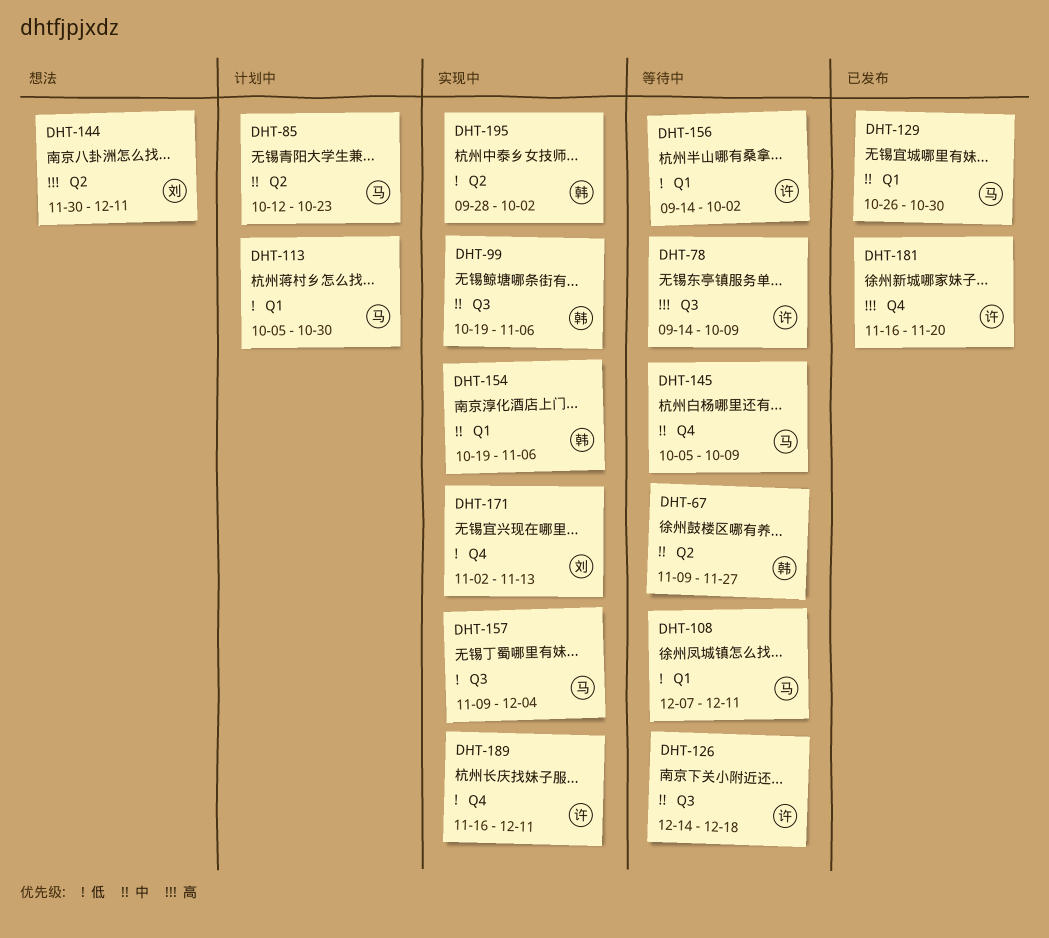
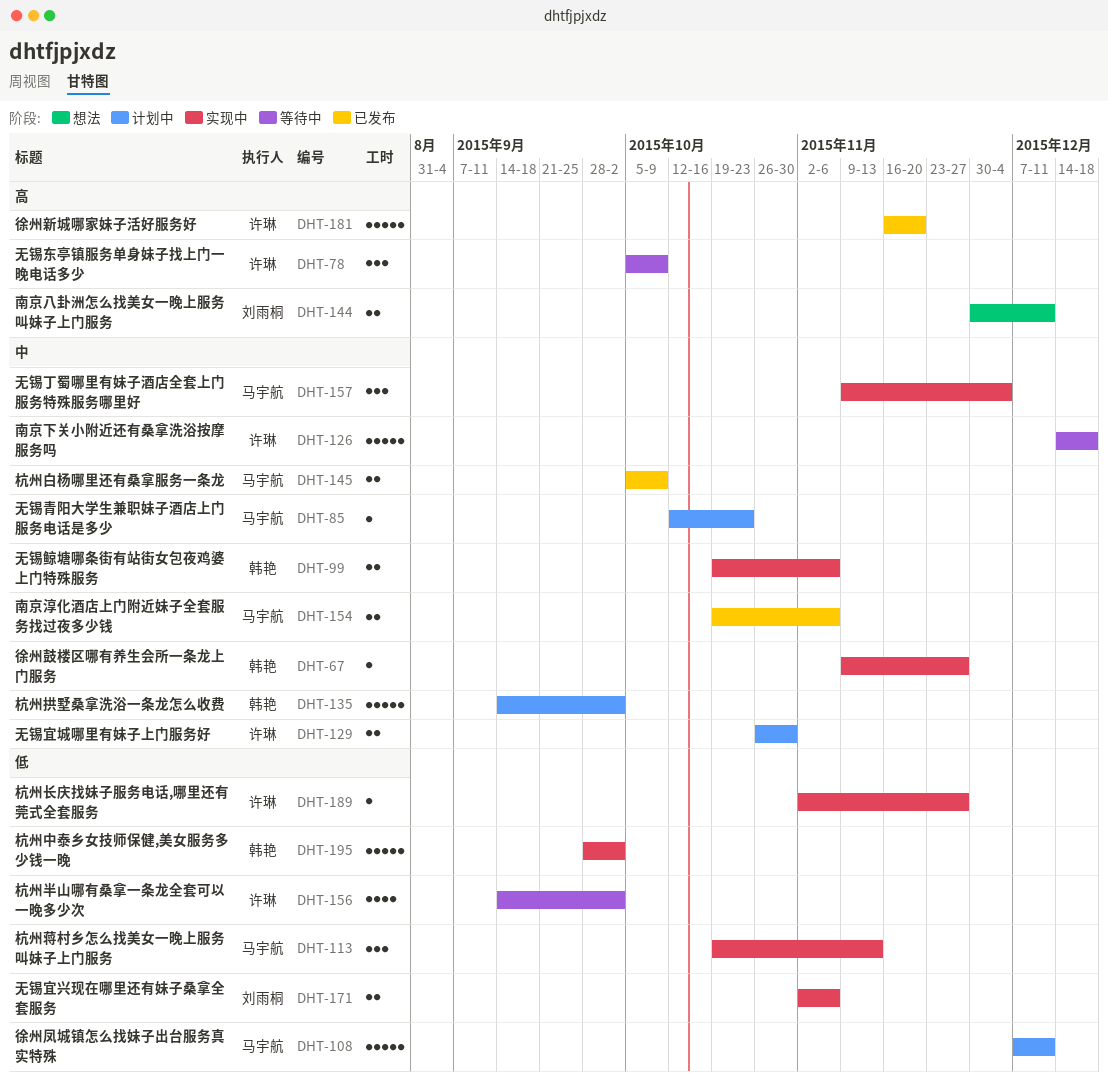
DHT-67, status: 等待中 -> 实现中
DHT-78, start: Sep 14 -> Oct 5
DHT-108, status: 等待中 -> 计划中
DHT-113, status: 计划中 -> 实现中
DHT-113, start: Oct 5 -> Oct 19
DHT-113, due: Oct 30 -> Nov 13
DHT-129, status: 已发布 -> 计划中
DHT-129, owner: 马宇航 -> 许琳
DHT-135: none -> present
DHT-145, status: 等待中 -> 已发布
DHT-154, status: 实现中 -> 已发布
DHT-154, owner: 韩艳 -> 马宇航
DHT-157, priority: 低 -> 中
DHT-171, due: Nov 13 -> Nov 6
DHT-189, start: Nov 16 -> Nov 2
DHT-189, due: Dec 11 -> Nov 27

